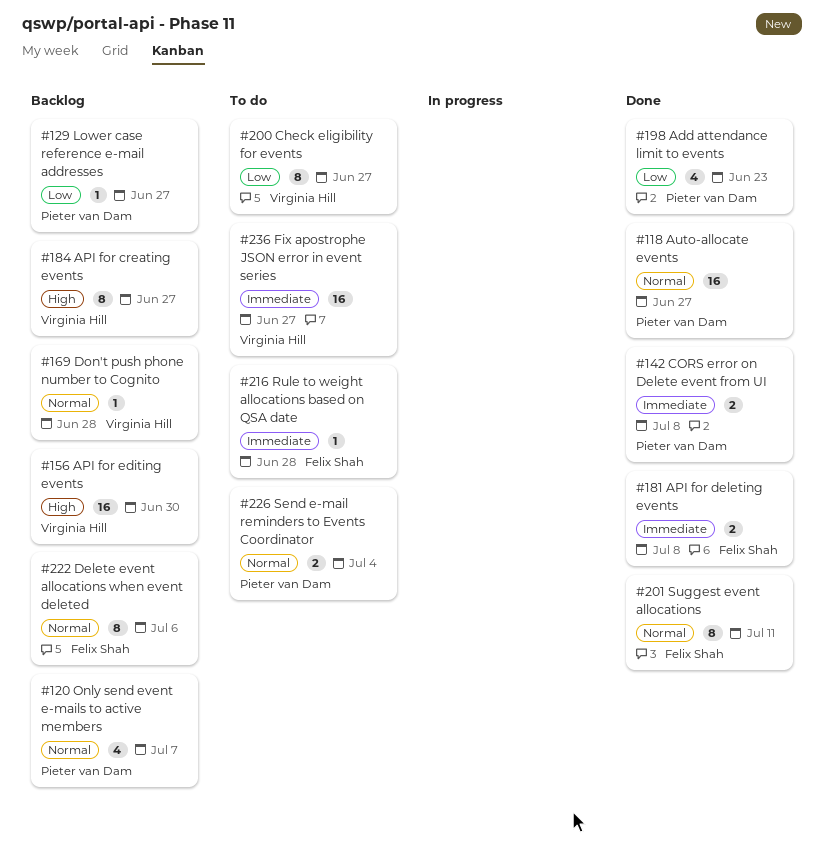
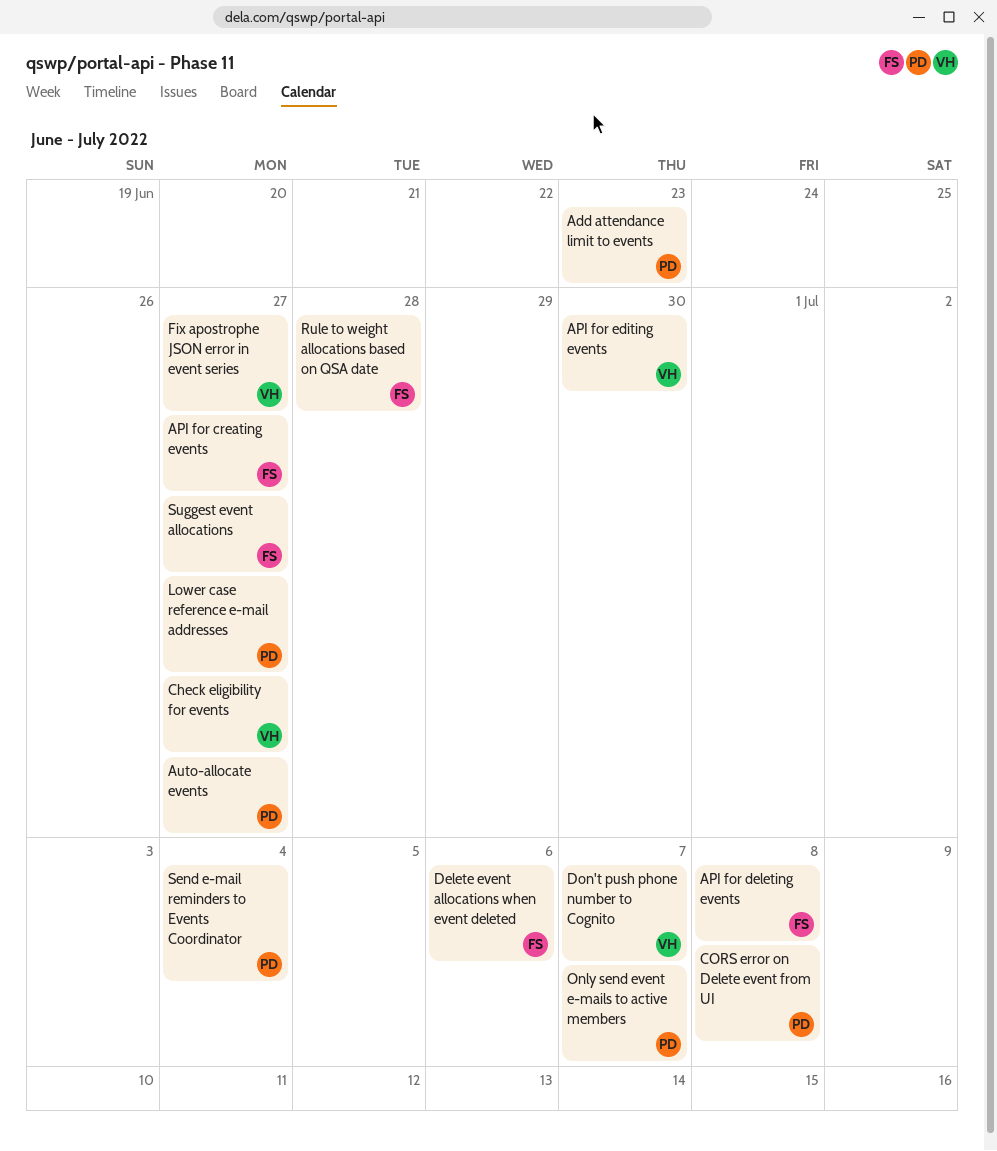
API for creating events, owner: Virginia Hill -> Felix Shah
Don't push phone number to Cognito, due: Jun 28 -> Jul 7
Suggest event allocations, due: Jul 11 -> Jun 27

